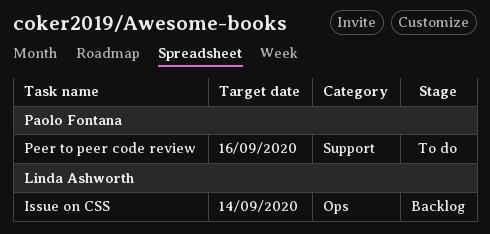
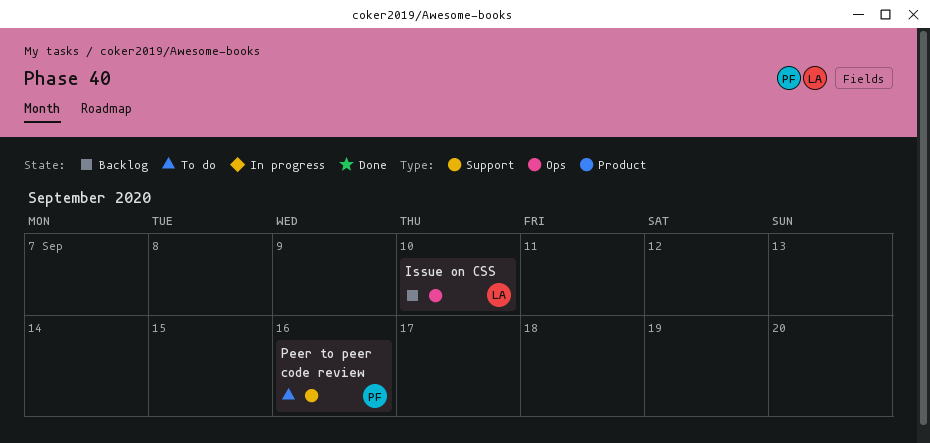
Issue on CSS, due: Sep 14 -> Sep 10

